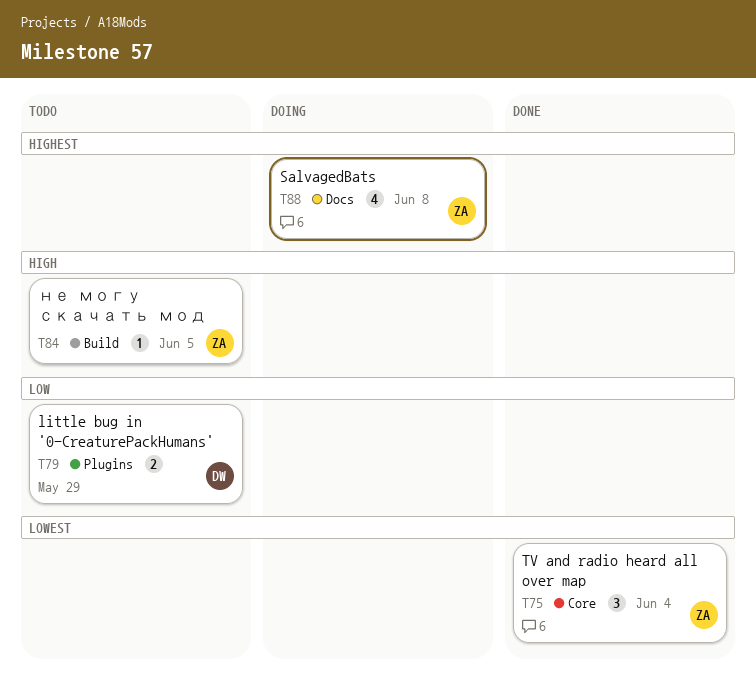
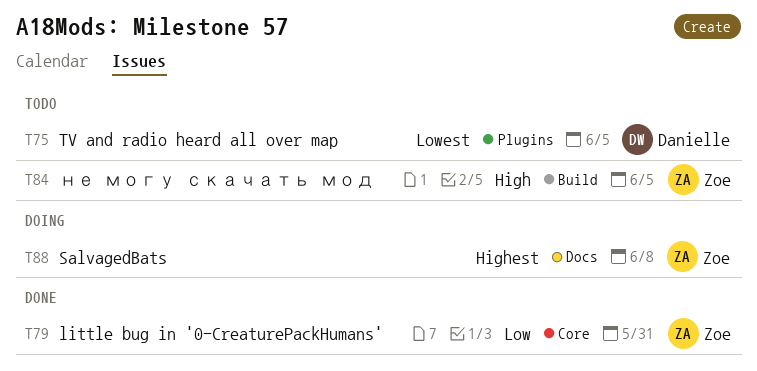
T75, status: Done -> Todo
T75, owner: Zoe -> Danielle
T75, label: Core -> Plugins
T75, due: Jun 4 -> Jun 5
T79, status: Todo -> Done
T79, owner: Danielle -> Zoe
T79, label: Plugins -> Core
T79, due: May 29 -> May 31

